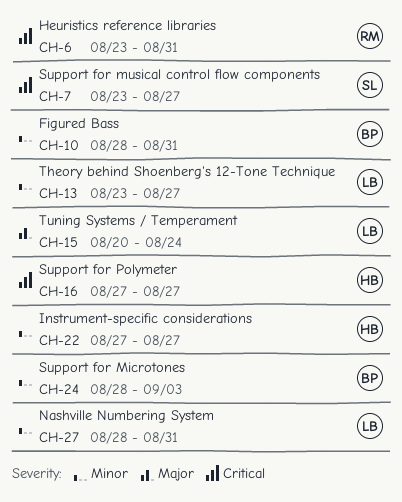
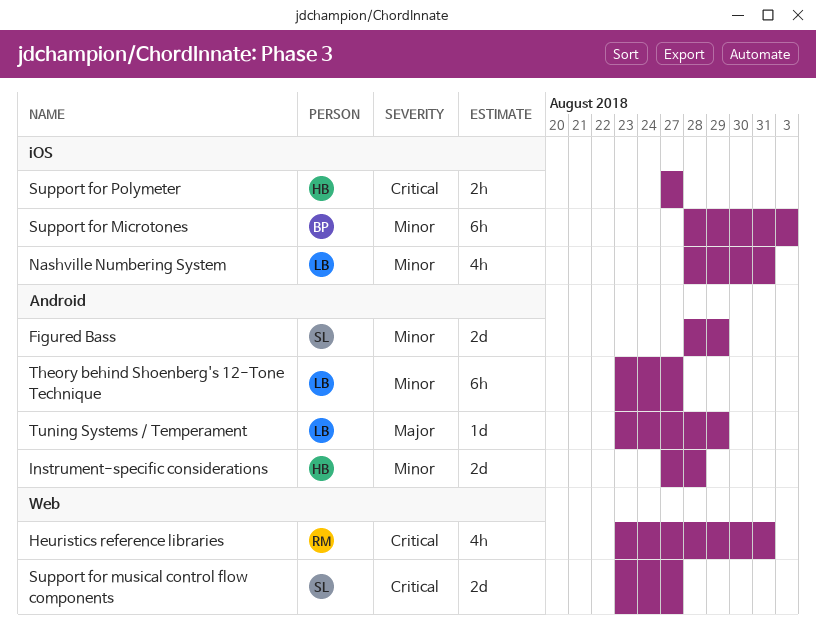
Figured Bass, owner: BP -> SL
Figured Bass, due: Aug 31 -> Aug 29
Instrument-specific considerations, due: Aug 27 -> Aug 28
Tuning Systems / Temperament, start: Aug 20 -> Aug 23
Tuning Systems / Temperament, due: Aug 24 -> Aug 29

